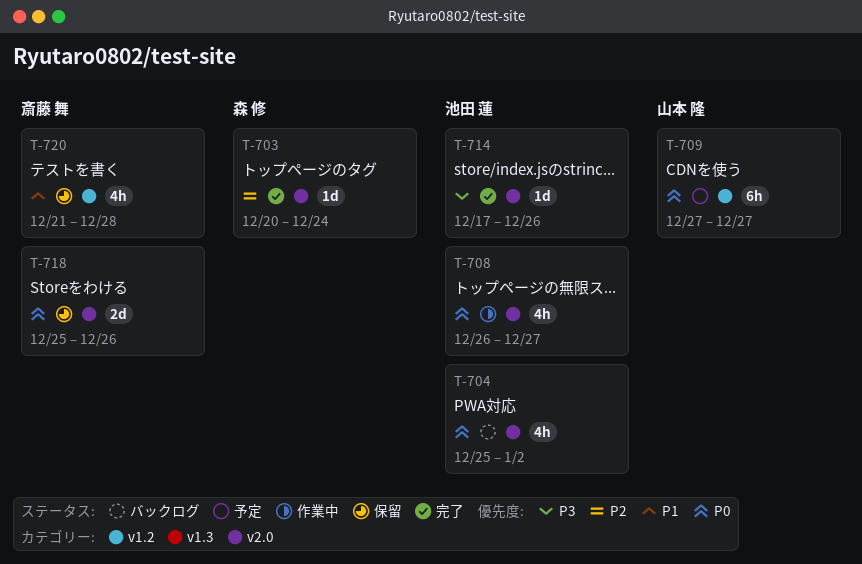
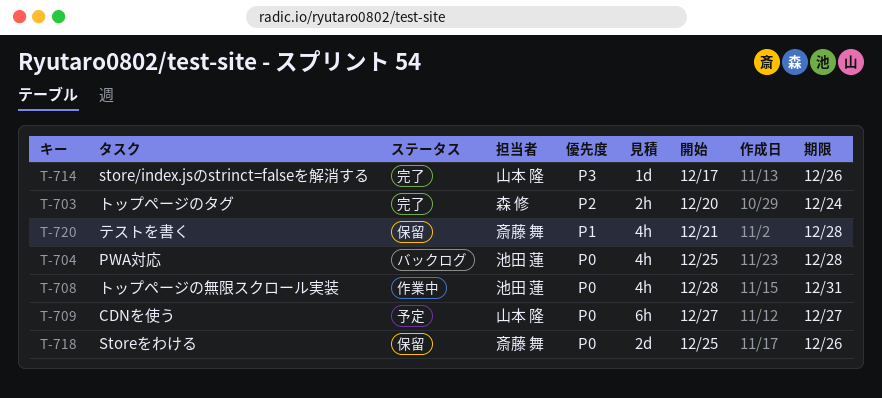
T-703, estimate: 1d -> 2h
T-704, due: Jan 2 -> Dec 28
T-708, start: Dec 26 -> Dec 28
T-708, due: Dec 27 -> Dec 31
T-714, owner: 池田 蓮 -> 山本 隆

